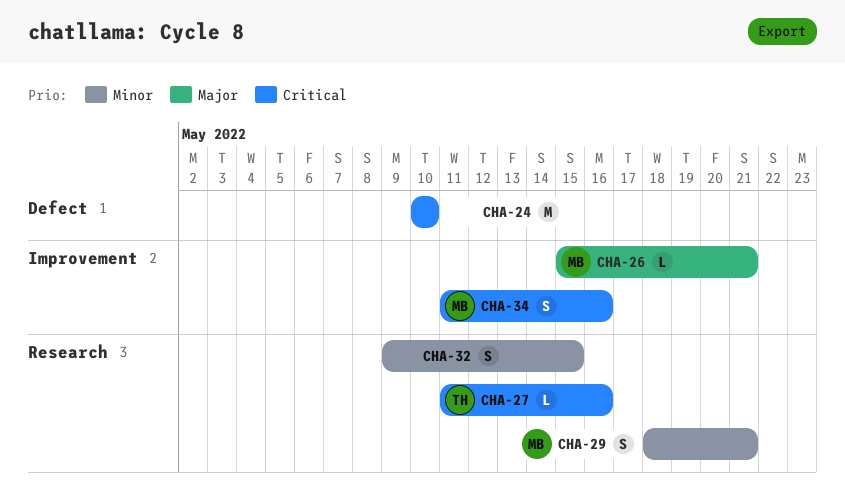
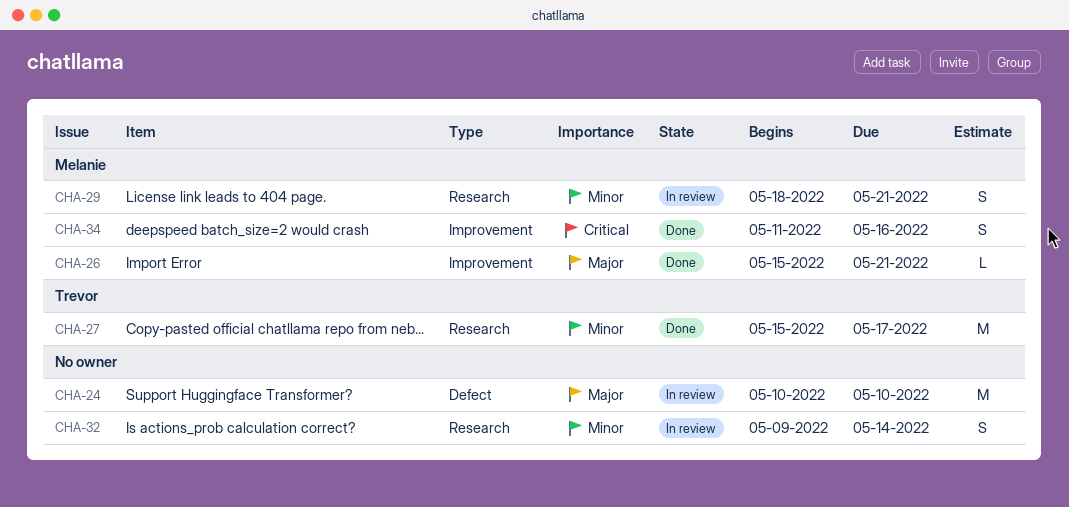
CHA-24, priority: Critical -> Major
CHA-27, priority: Critical -> Minor
CHA-27, estimate: L -> M
CHA-27, start: May 11 -> May 15
CHA-27, due: May 16 -> May 17
CHA-32, due: May 15 -> May 14

